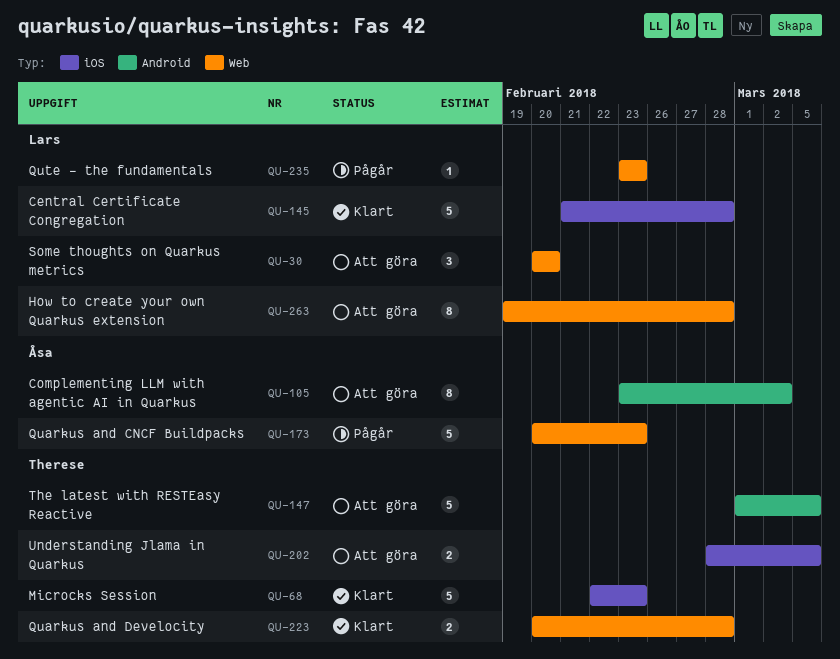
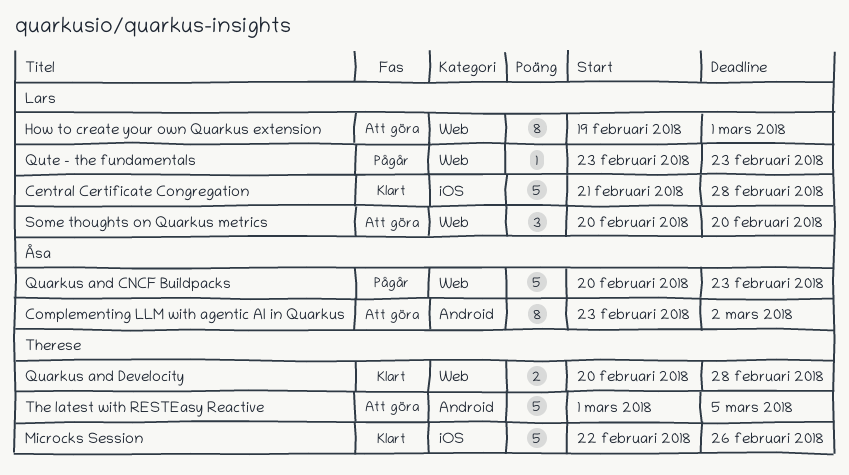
How to create your own Quarkus extension, due: Feb 28 -> Mar 1
Microcks Session, due: Feb 23 -> Feb 26
Understanding Jlama in Quarkus: present -> none

